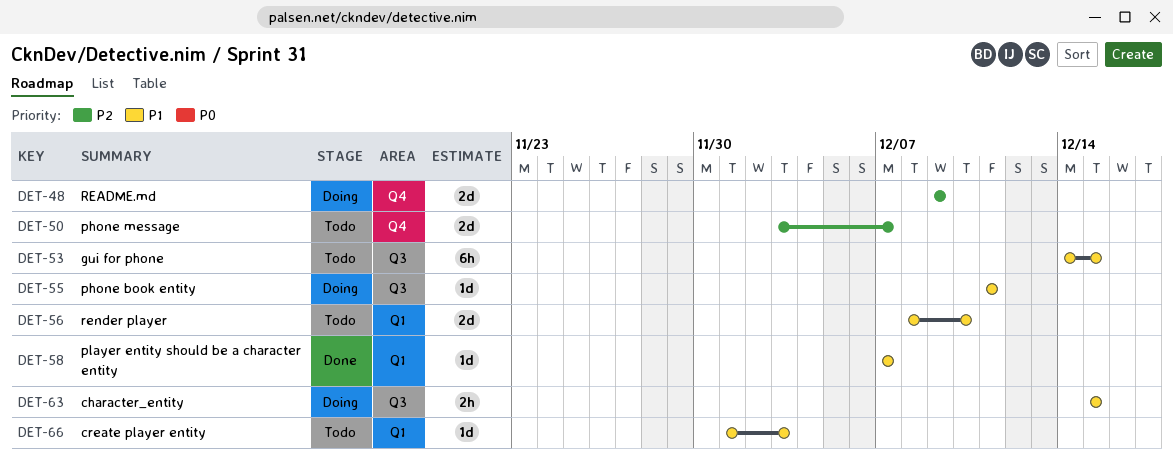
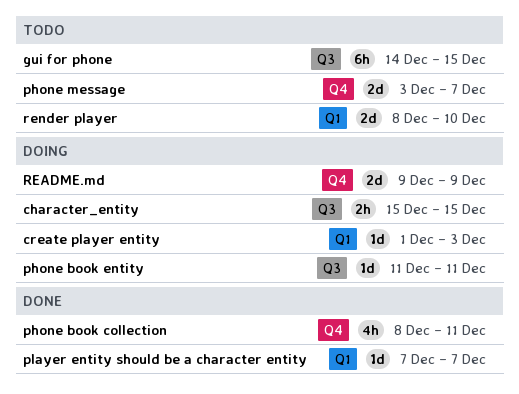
create player entity, status: Todo -> Doing
phone book collection: none -> present

